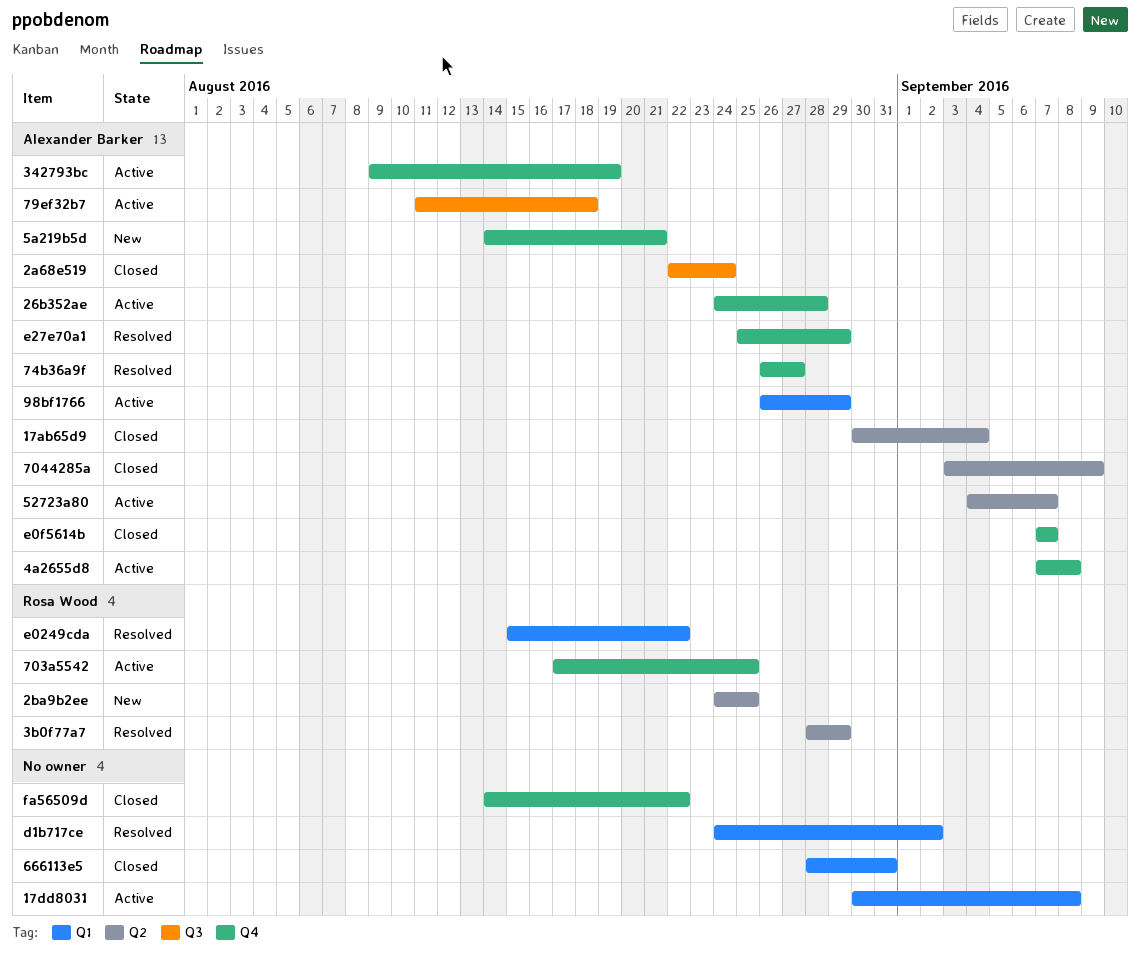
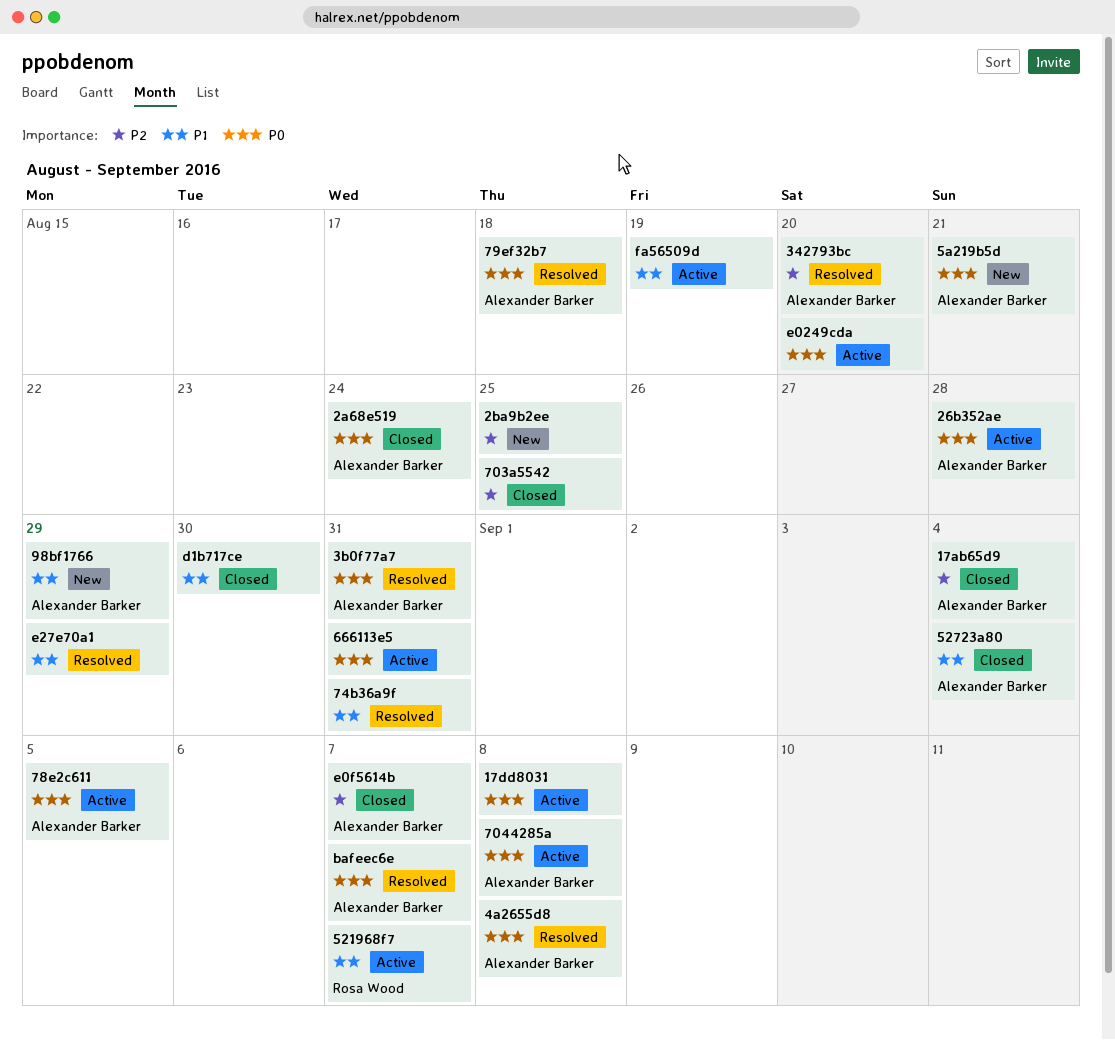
2ba9b2ee, owner: Rosa Wood -> none
342793bc, status: Active -> Resolved
342793bc, due: Aug 19 -> Aug 20
3b0f77a7, owner: Rosa Wood -> Alexander Barker
3b0f77a7, due: Aug 29 -> Aug 31
4a2655d8, status: Active -> Resolved
521968f7: none -> present
52723a80, status: Active -> Closed
52723a80, due: Sep 7 -> Sep 4
666113e5, status: Closed -> Active
703a5542, status: Active -> Closed
703a5542, owner: Rosa Wood -> none
7044285a, status: Closed -> Active
7044285a, due: Sep 9 -> Sep 8
74b36a9f, owner: Alexander Barker -> none
74b36a9f, due: Aug 27 -> Aug 31
78e2c611: none -> present
79ef32b7, status: Active -> Resolved
98bf1766, status: Active -> New
bafeec6e: none -> present
d1b717ce, status: Resolved -> Closed
d1b717ce, due: Sep 2 -> Aug 30
e0249cda, status: Resolved -> Active
e0249cda, owner: Rosa Wood -> none
e0249cda, due: Aug 22 -> Aug 20
e27e70a1, owner: Alexander Barker -> none
fa56509d, status: Closed -> Active
fa56509d, due: Aug 22 -> Aug 19

